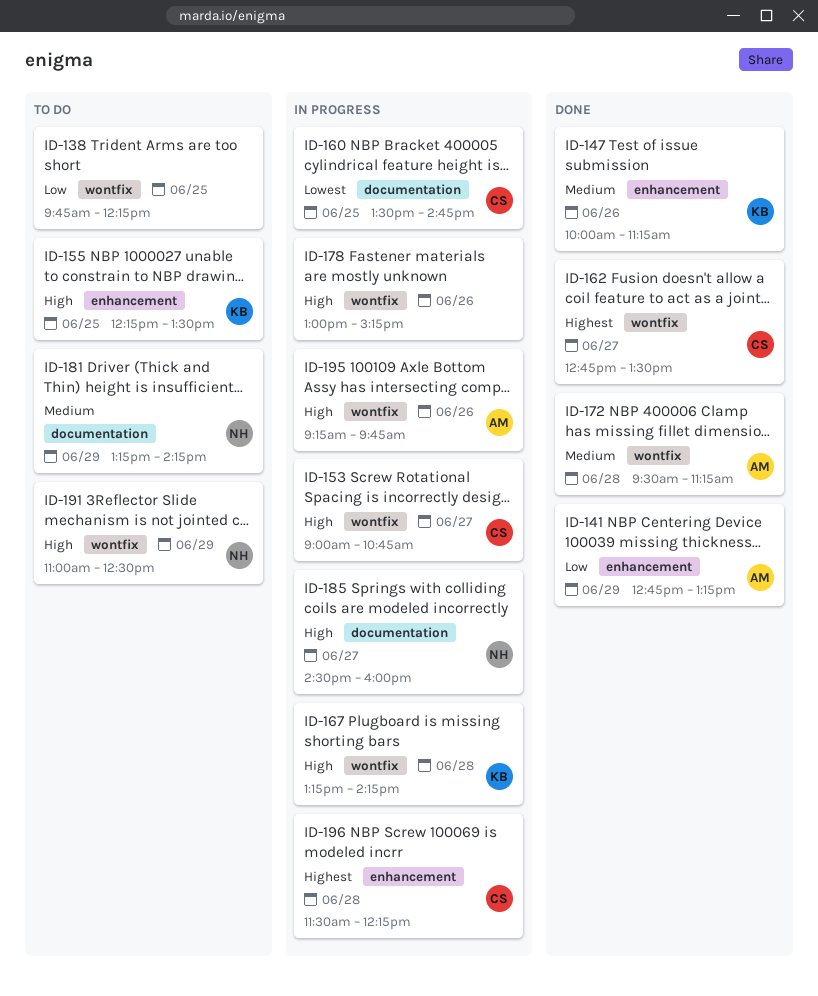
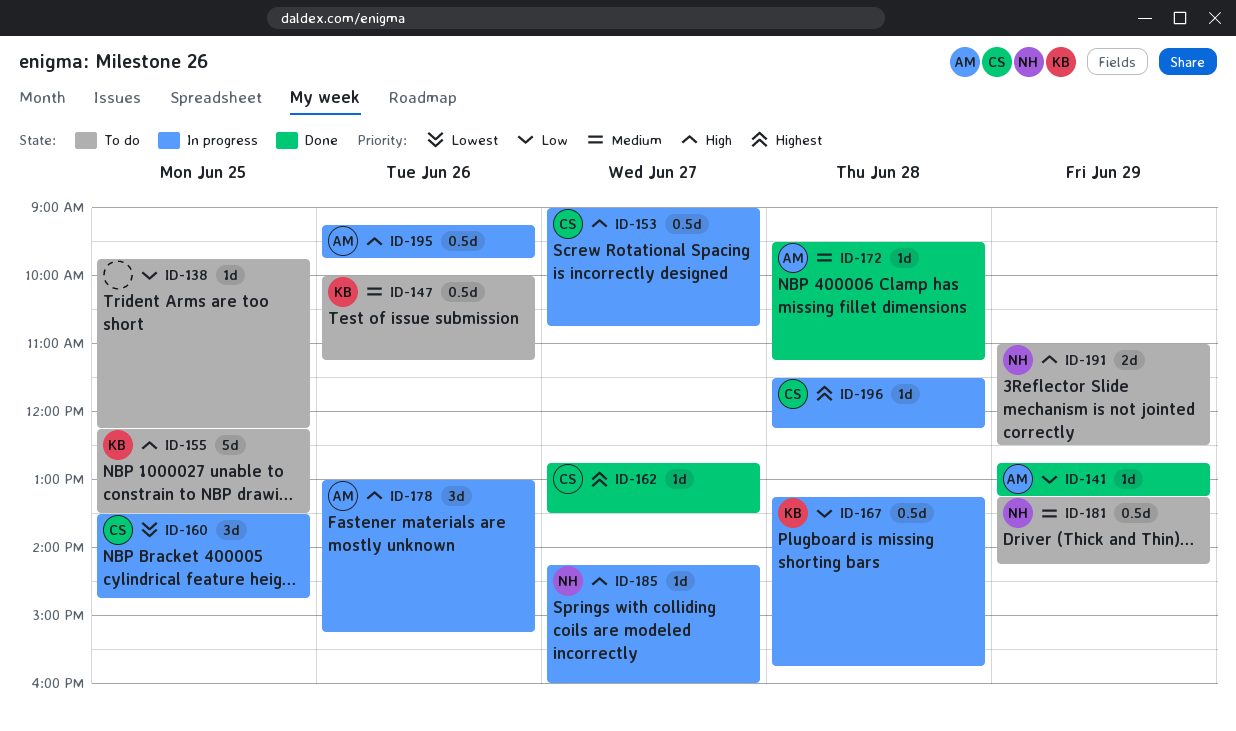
ID-147, status: Done -> To do
ID-167, priority: High -> Low
ID-167, ends: 14:15 -> 15:45
ID-178, owner: none -> AM
ID-185, begins: 14:30 -> 14:15

